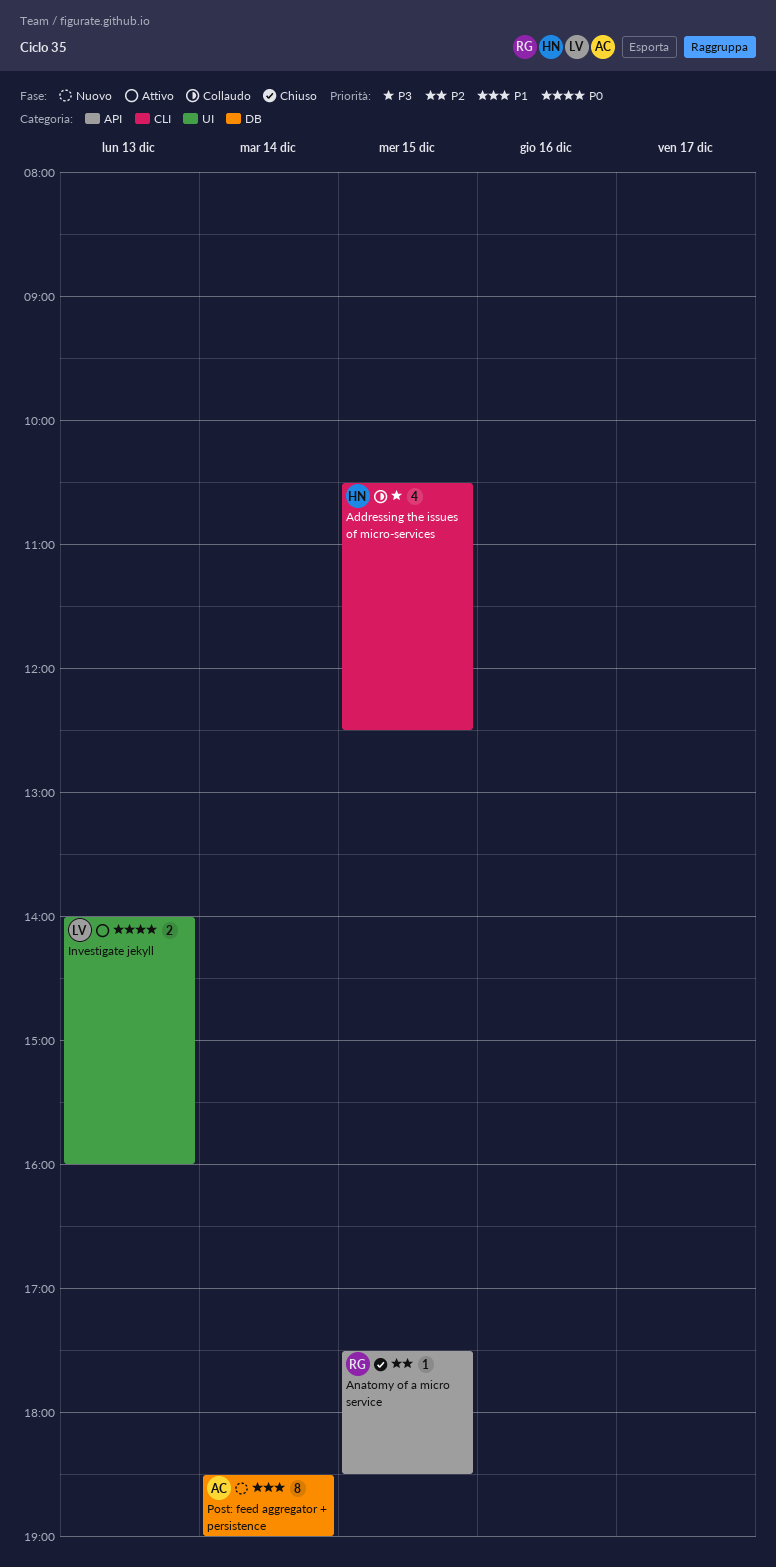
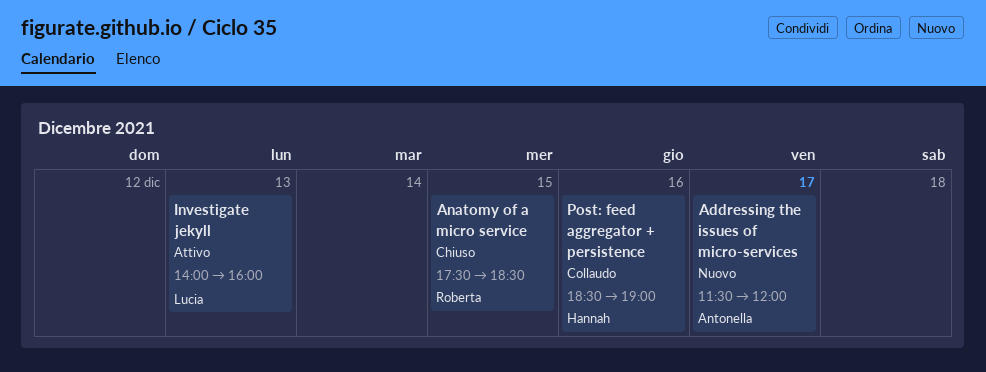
Addressing the issues of micro-services, status: Collaudo -> Nuovo
Addressing the issues of micro-services, owner: Hannah -> Antonella
Addressing the issues of micro-services, day: Dec 15 -> Dec 17
Addressing the issues of micro-services, begins: 10:30 -> 11:30
Addressing the issues of micro-services, ends: 12:30 -> 12:00
Post: feed aggregator + persistence, status: Nuovo -> Collaudo
Post: feed aggregator + persistence, owner: Antonella -> Hannah
Post: feed aggregator + persistence, day: Dec 14 -> Dec 16

